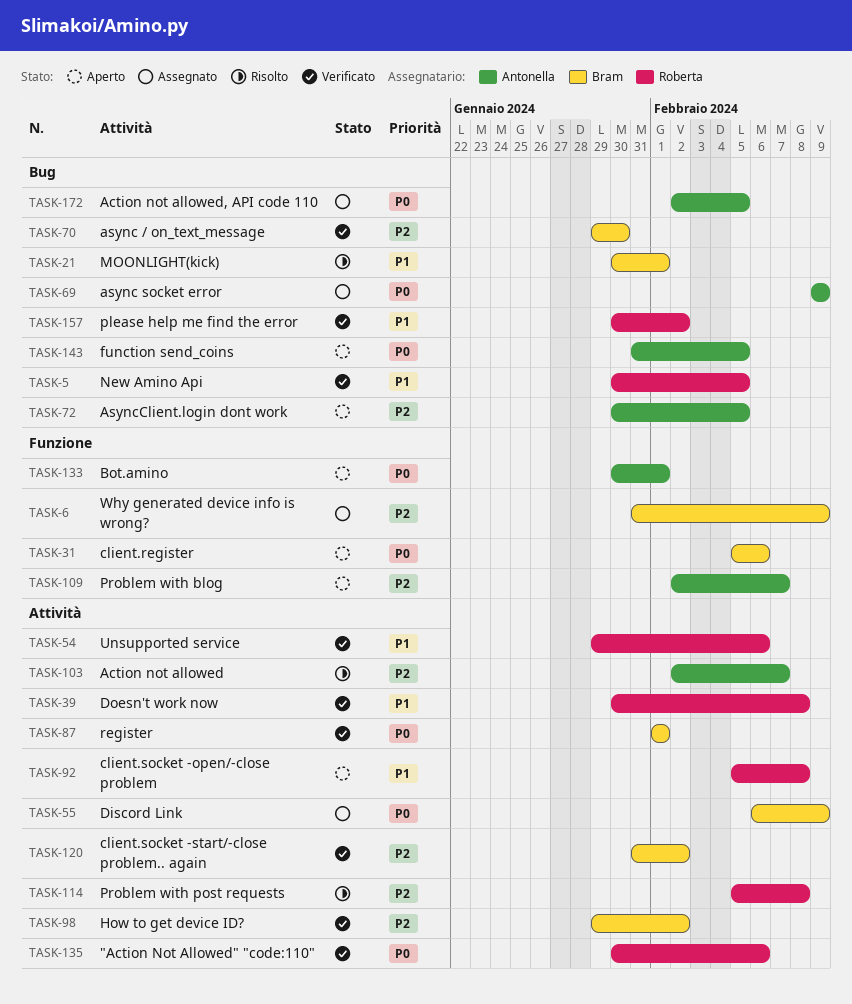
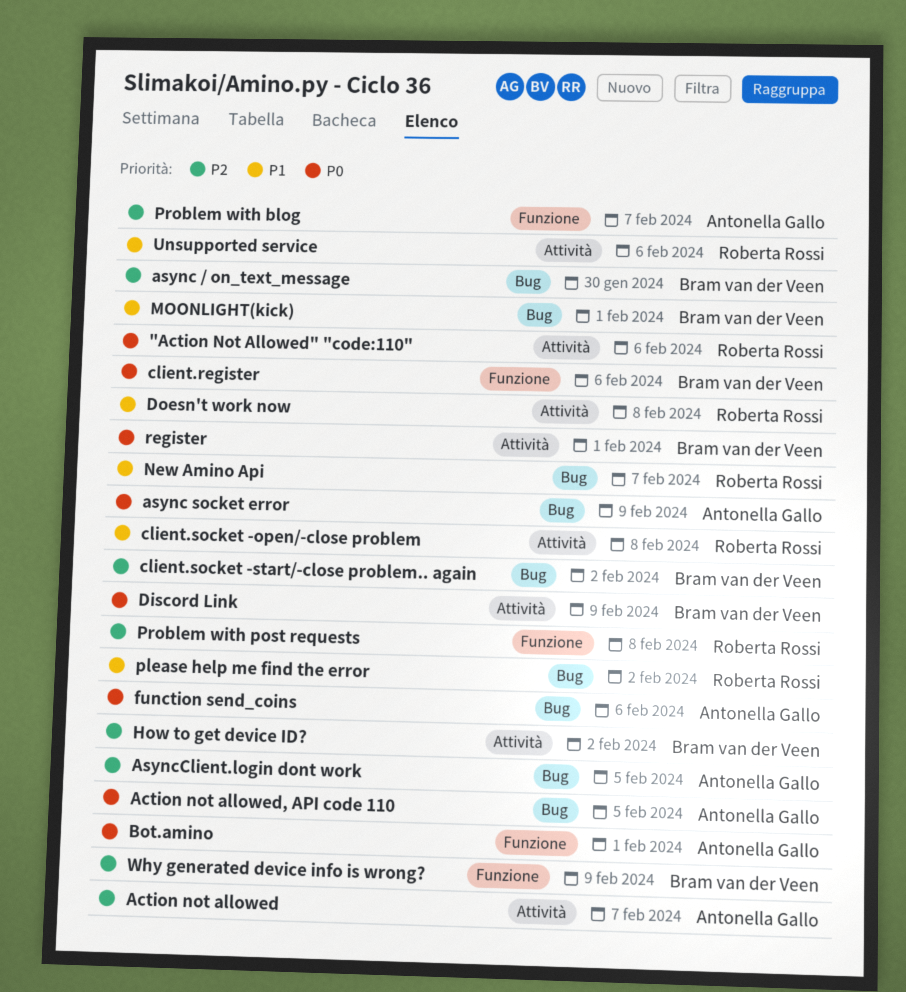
client.socket -start/-close problem.. again, label: Attività -> Bug
function send_coins, due: Feb 5 -> Feb 6
New Amino Api, due: Feb 5 -> Feb 7
Problem with post requests, label: Attività -> Funzione

